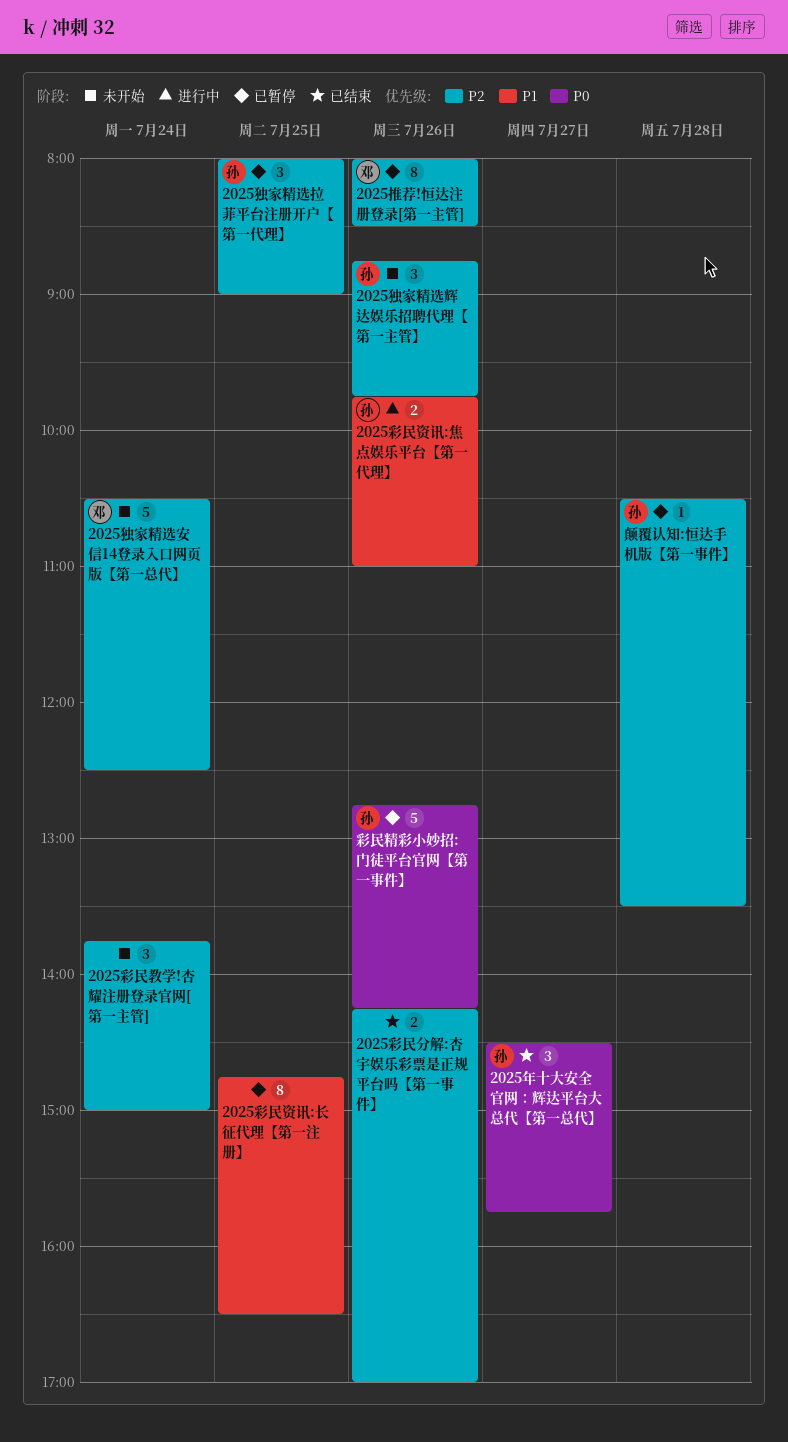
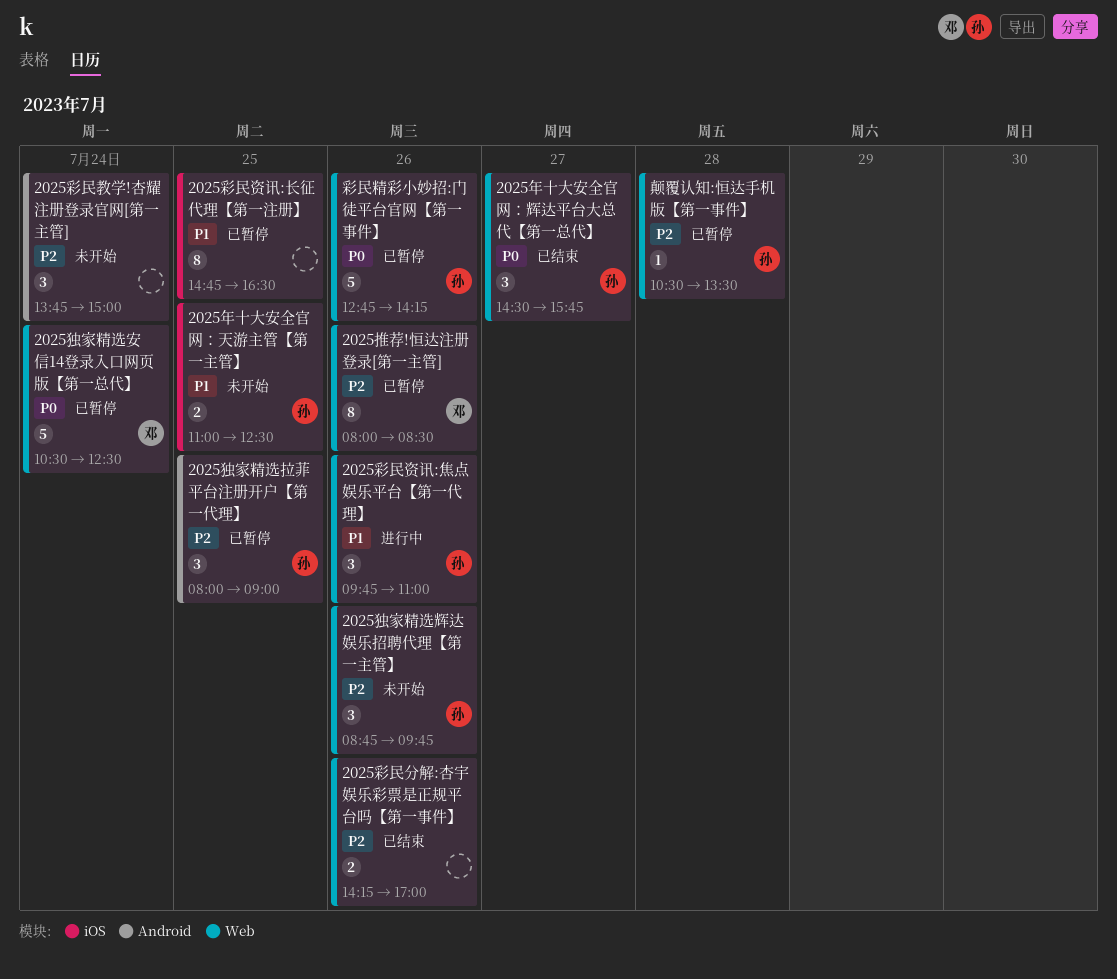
2025年十大安全官网：天游主管【第一主管】: none -> present
2025彩民资讯:焦点娱乐平台【第一代理】, estimate: 2 -> 3
2025独家精选安信14登录入口网页版【第一总代】, status: 未开始 -> 已暂停
2025独家精选安信14登录入口网页版【第一总代】, priority: P2 -> P0

